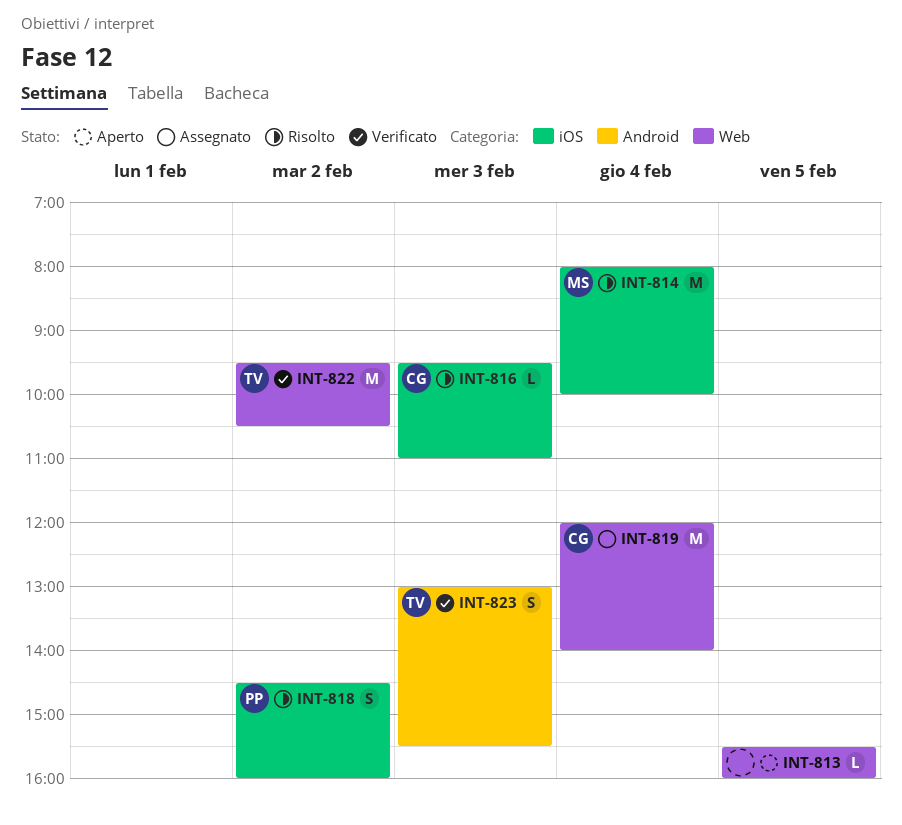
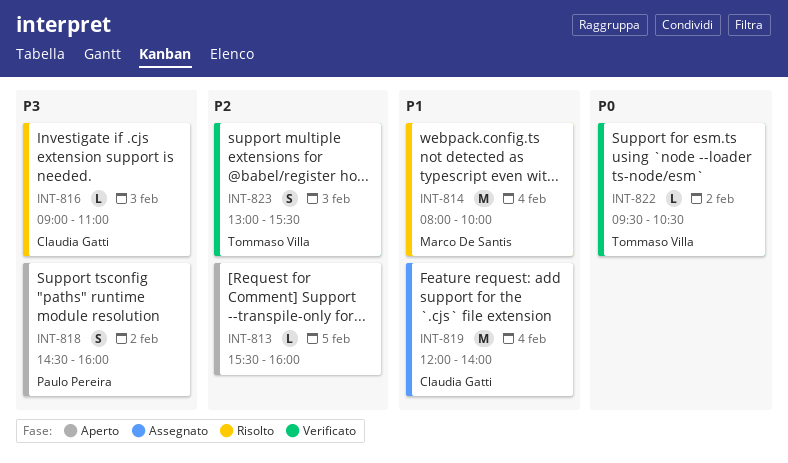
INT-816, begins: 09:30 -> 09:00
INT-818, status: Risolto -> Aperto
INT-822, estimate: M -> L

